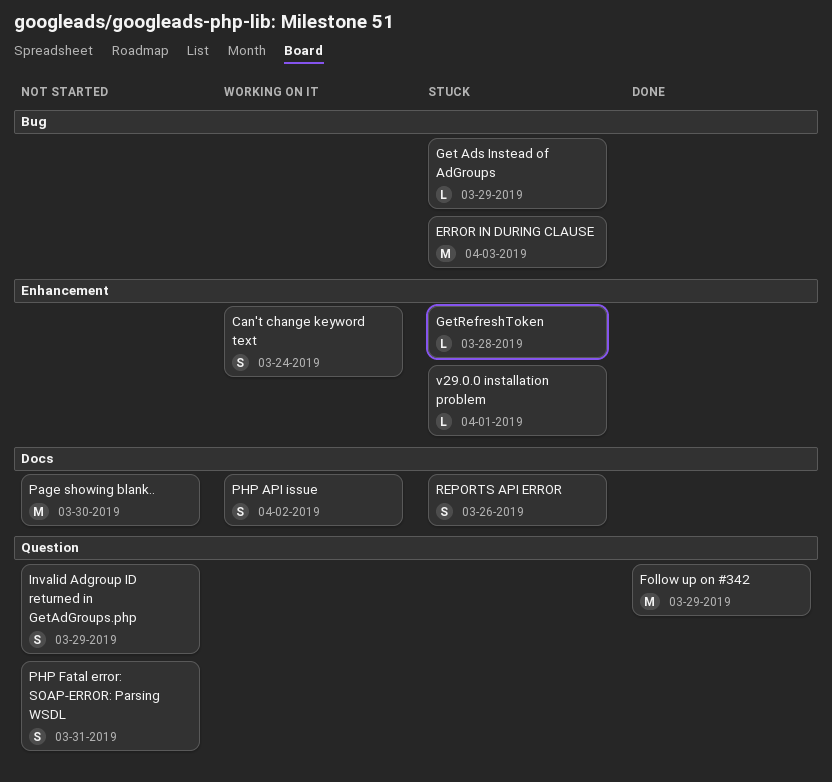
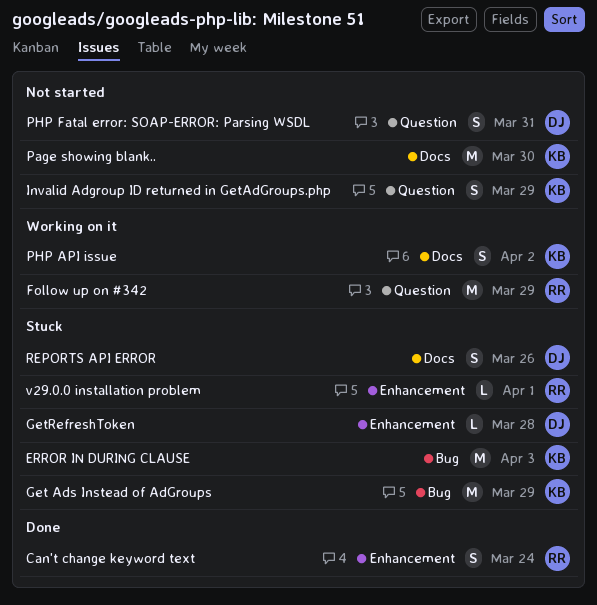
Can't change keyword text, status: Working on it -> Done
Follow up on #342, status: Done -> Working on it
Get Ads Instead of AdGroups, estimate: L -> M

